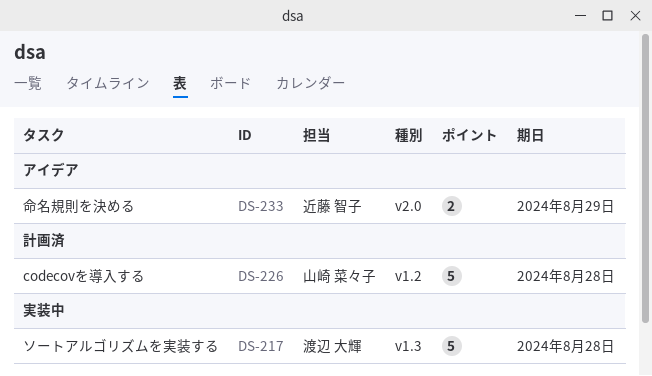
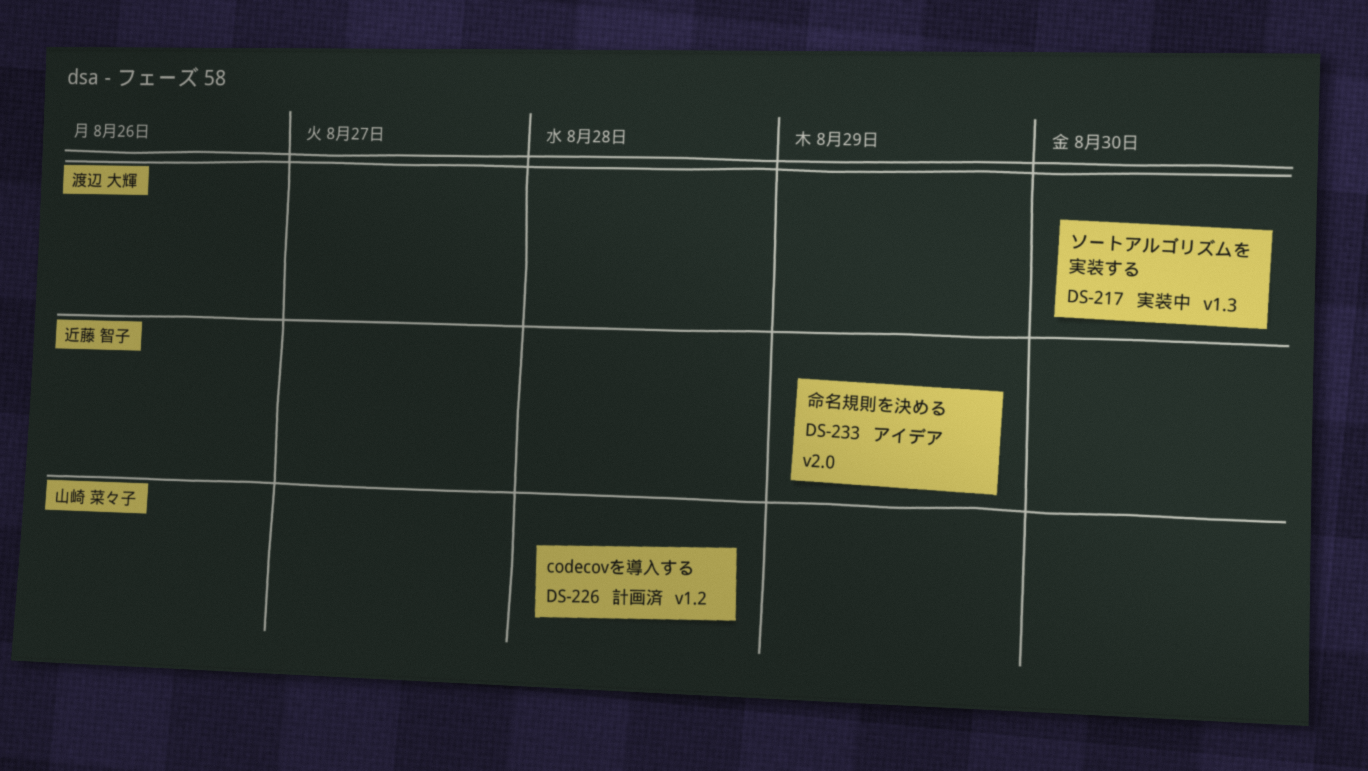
DS-217, due: Aug 28 -> Aug 30

